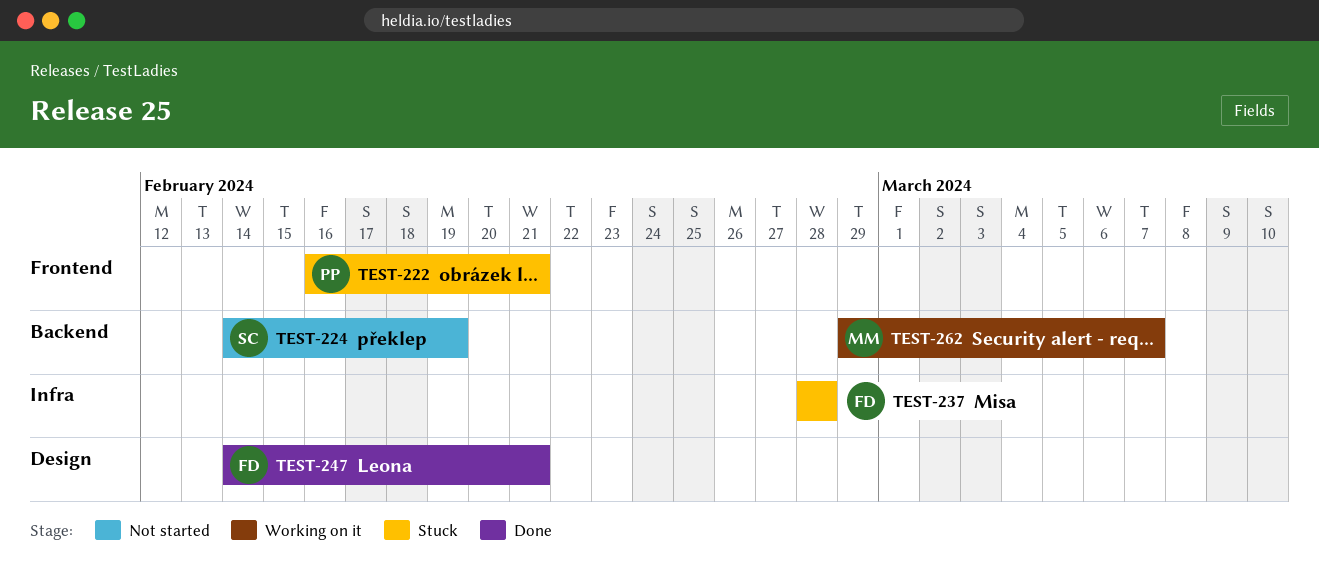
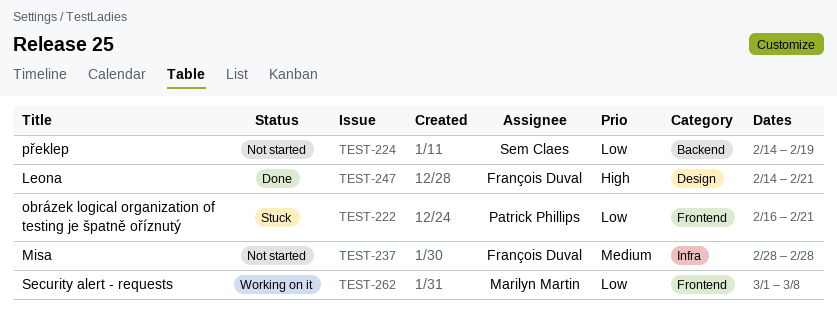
TEST-237, status: Stuck -> Not started
TEST-262, label: Backend -> Frontend
TEST-262, start: Feb 29 -> Mar 1
TEST-262, due: Mar 7 -> Mar 8

